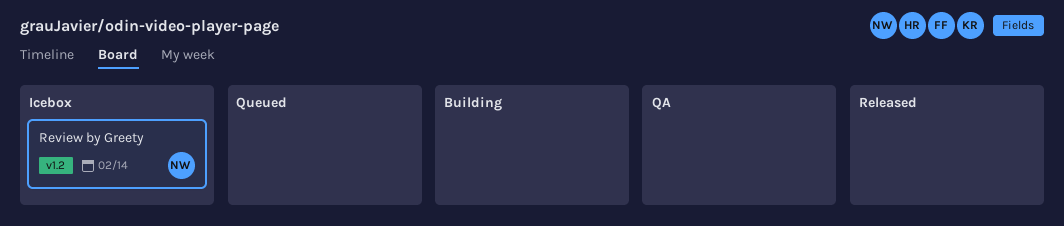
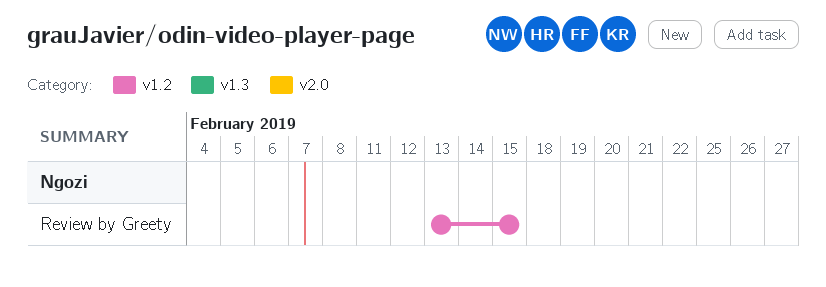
Review by Greety, due: Feb 14 -> Feb 15

